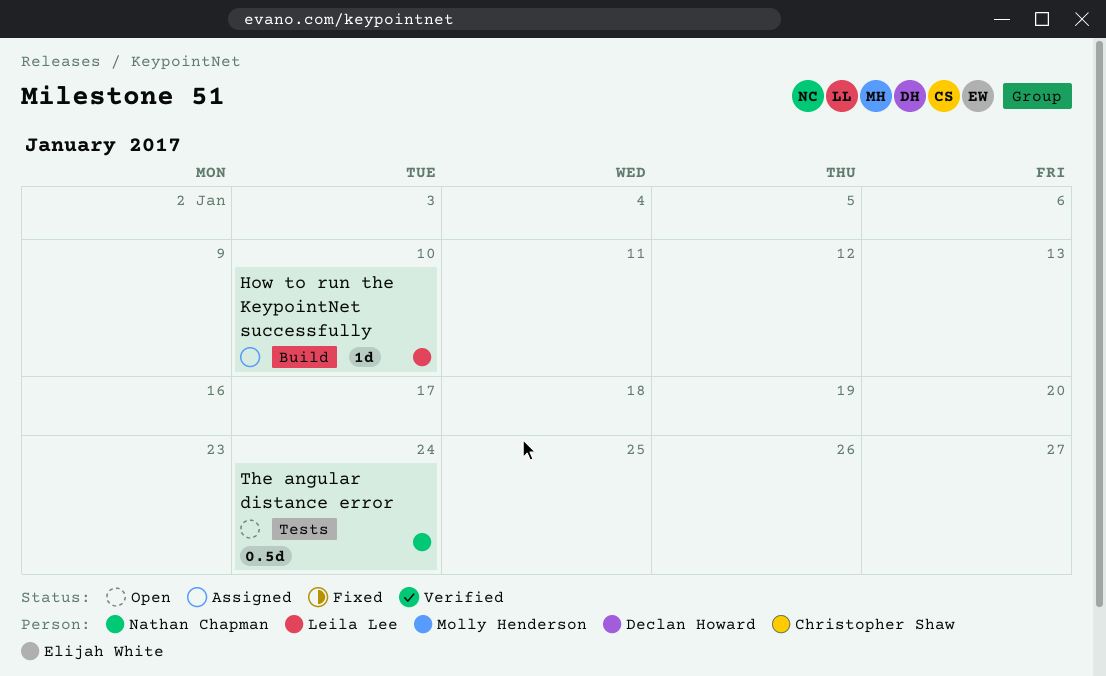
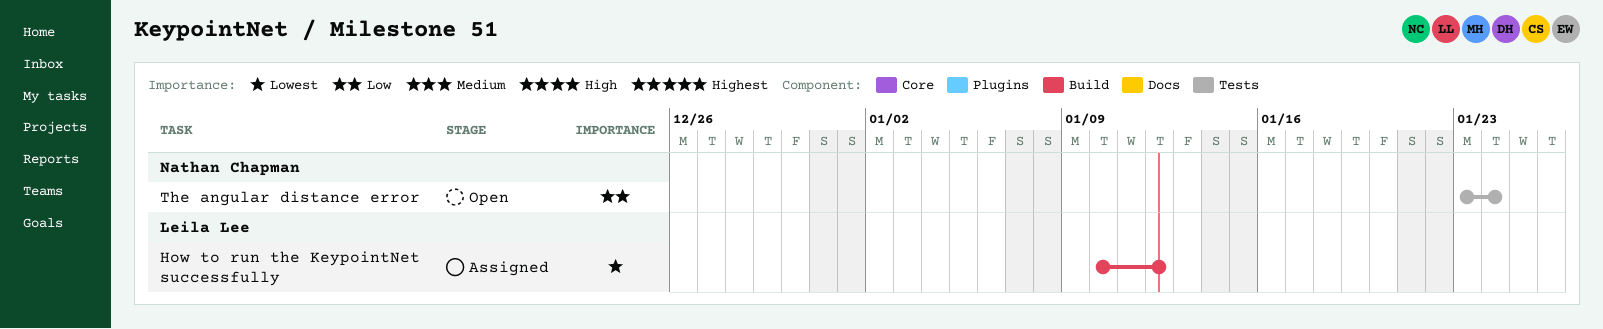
How to run the KeypointNet successfully, due: Jan 10 -> Jan 12

